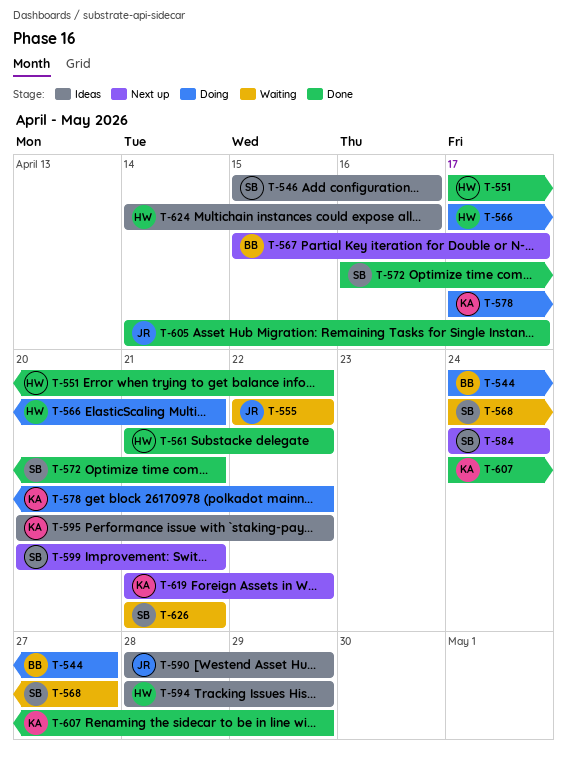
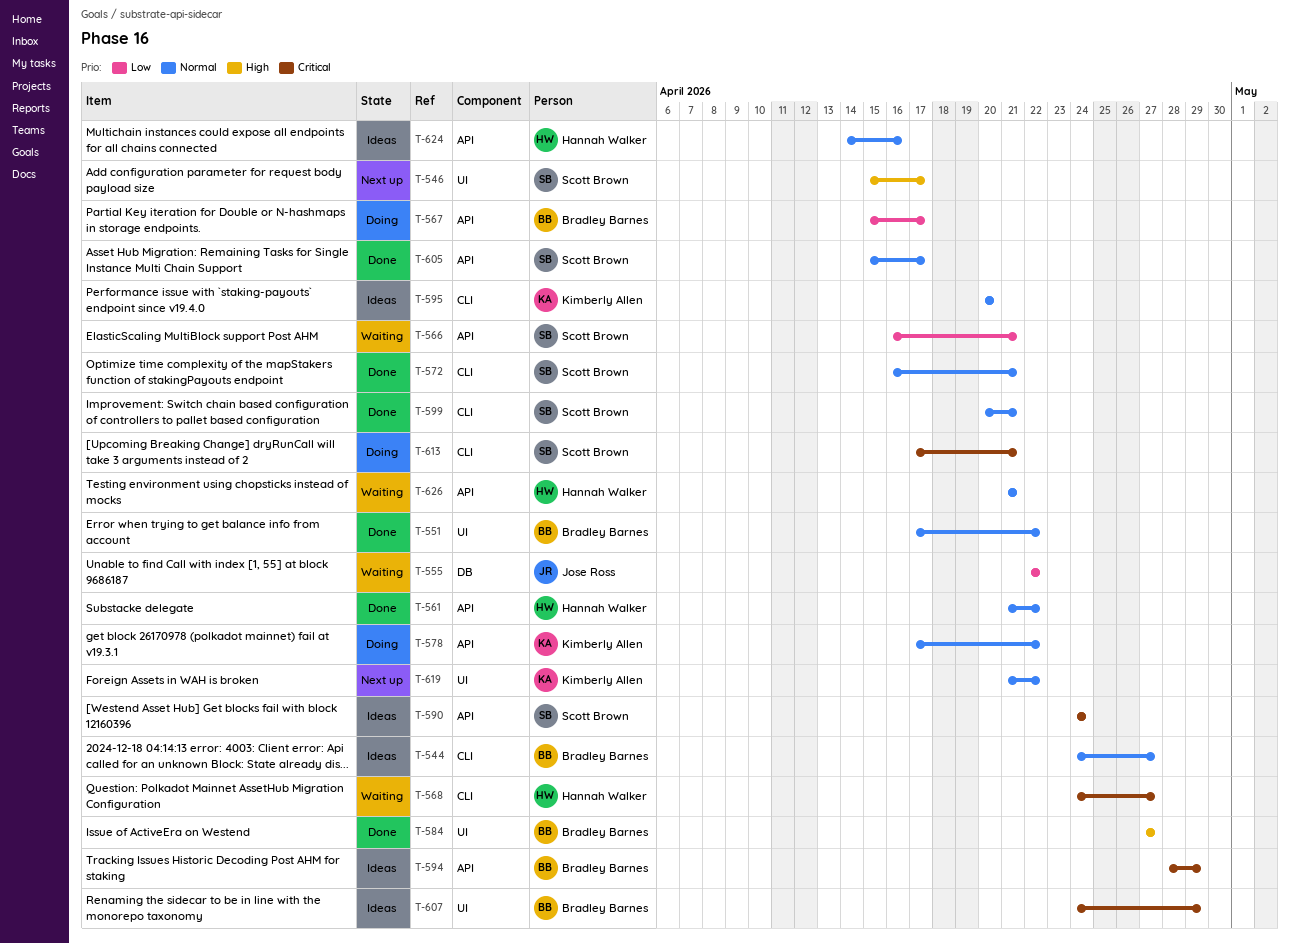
T-544, status: Doing -> Ideas
T-546, status: Ideas -> Next up
T-546, due: Apr 16 -> Apr 17
T-551, owner: Hannah Walker -> Bradley Barnes
T-566, status: Doing -> Waiting
T-566, owner: Hannah Walker -> Scott Brown
T-566, start: Apr 17 -> Apr 16
T-567, status: Next up -> Doing
T-568, owner: Scott Brown -> Hannah Walker
T-584, status: Next up -> Done
T-584, owner: Scott Brown -> Bradley Barnes
T-584, start: Apr 24 -> Apr 27
T-584, due: Apr 24 -> Apr 27
T-590, owner: Jose Ross -> Scott Brown
T-590, start: Apr 28 -> Apr 24
T-590, due: Apr 29 -> Apr 24
T-594, owner: Hannah Walker -> Bradley Barnes
T-595, due: Apr 22 -> Apr 20
T-599, status: Next up -> Done
T-605, owner: Jose Ross -> Scott Brown
T-605, start: Apr 14 -> Apr 15
T-607, status: Done -> Ideas
T-607, owner: Kimberly Allen -> Bradley Barnes
T-613: none -> present
T-626, owner: Scott Brown -> Hannah Walker

